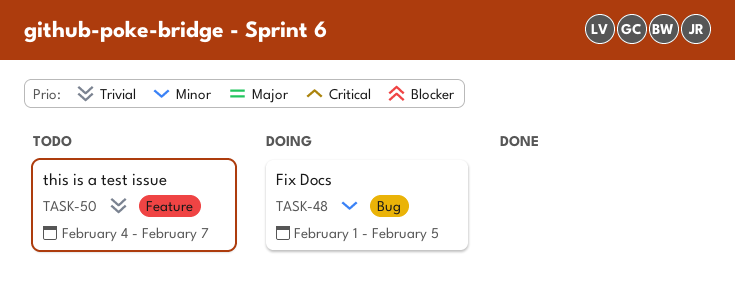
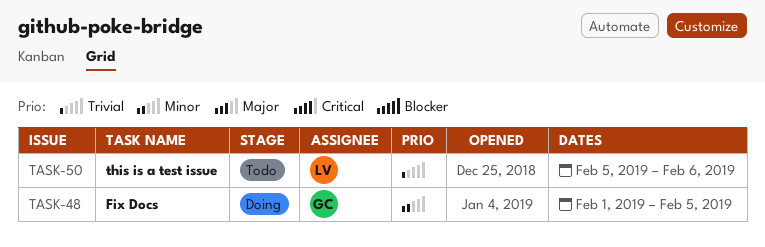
TASK-50, start: Feb 4 -> Feb 5
TASK-50, due: Feb 7 -> Feb 6

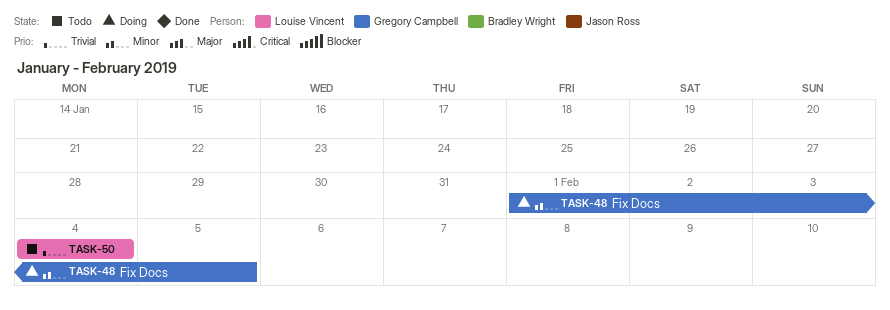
TASK-50, start: Feb 5 -> Feb 4
TASK-50, due: Feb 6 -> Feb 4

